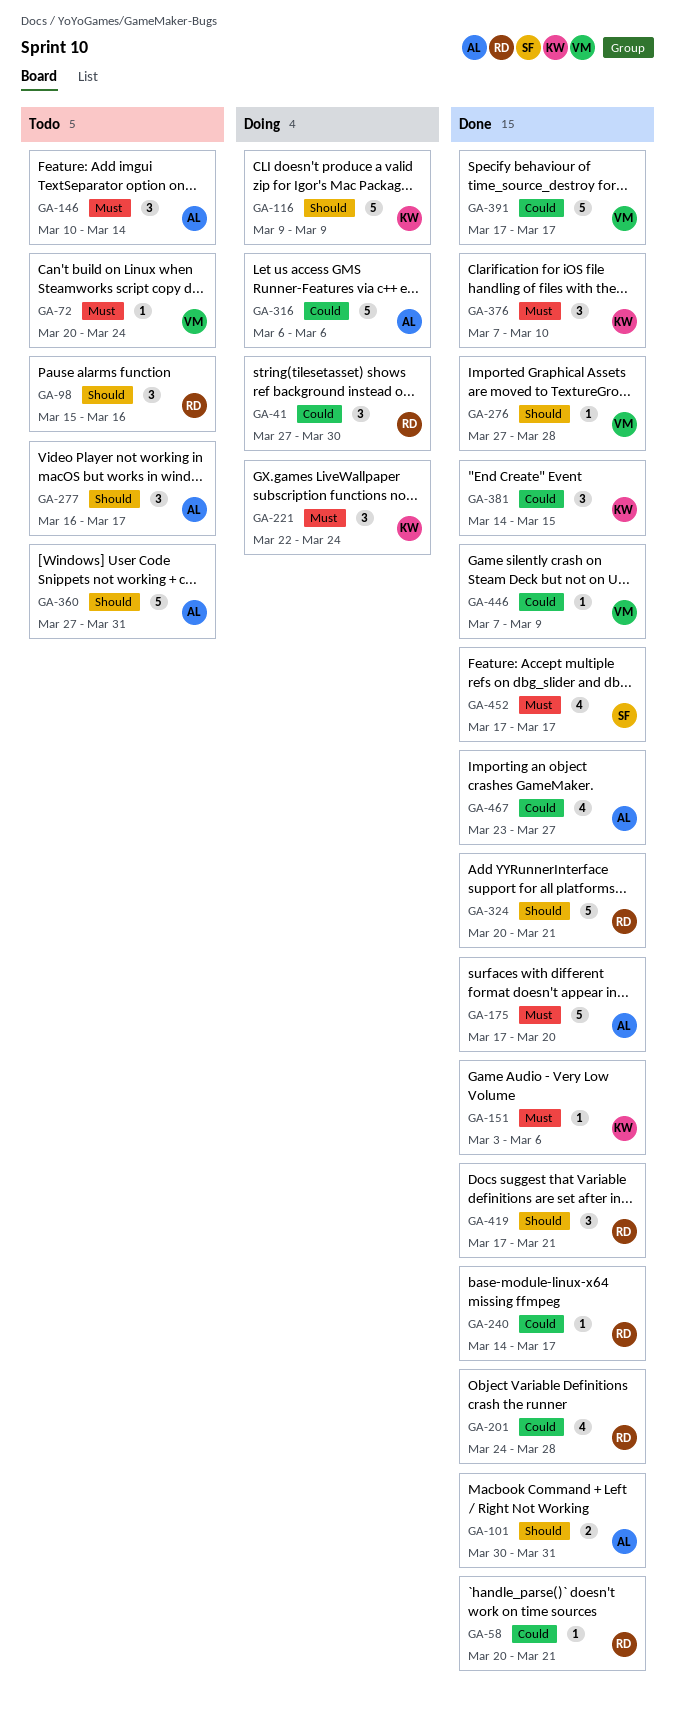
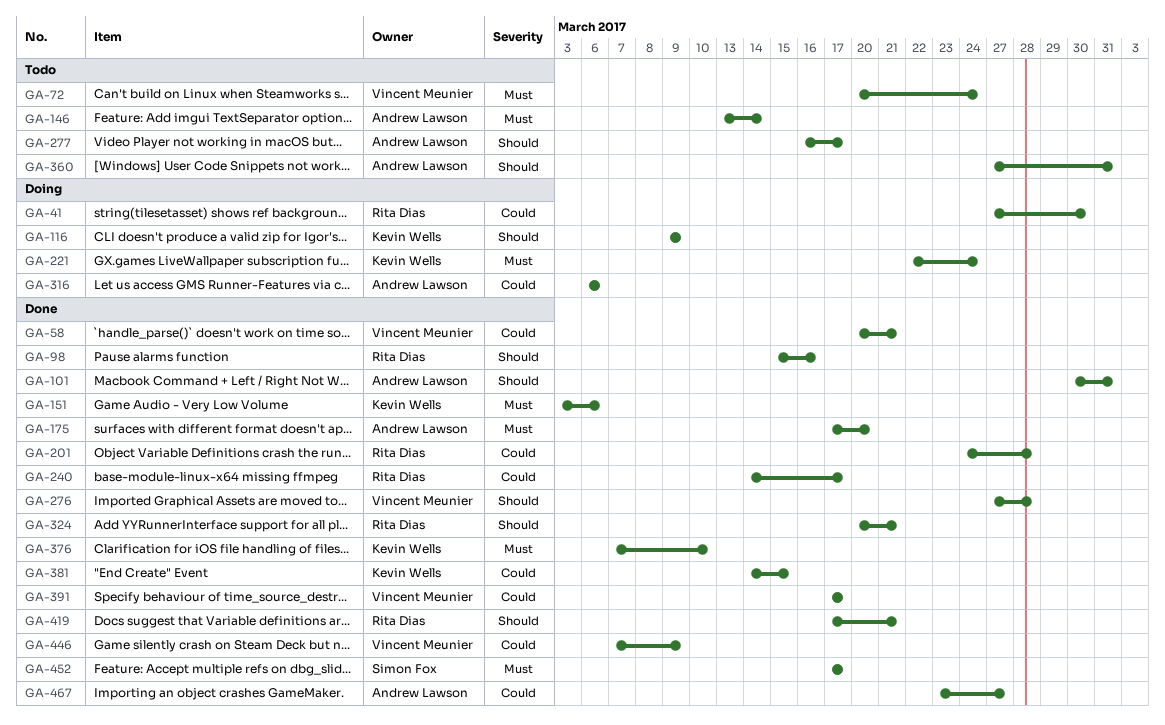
GA-58, owner: Rita Dias -> Vincent Meunier
GA-98, status: Todo -> Done
GA-146, start: Mar 10 -> Mar 13

